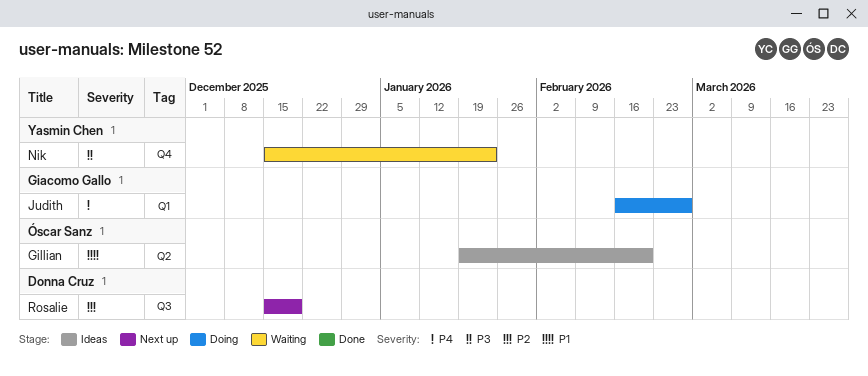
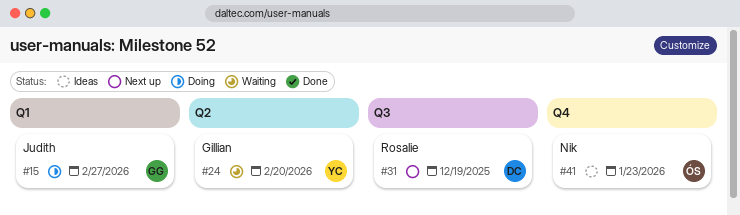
Gillian, status: Ideas -> Waiting
Gillian, owner: Óscar Sanz -> Yasmin Chen
Nik, status: Waiting -> Ideas
Nik, owner: Yasmin Chen -> Óscar Sanz

